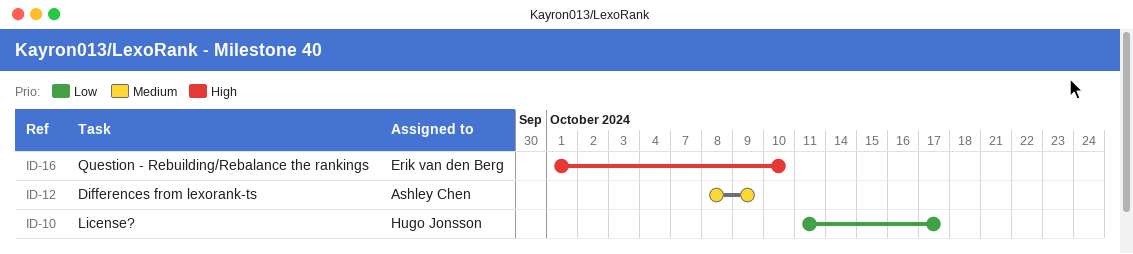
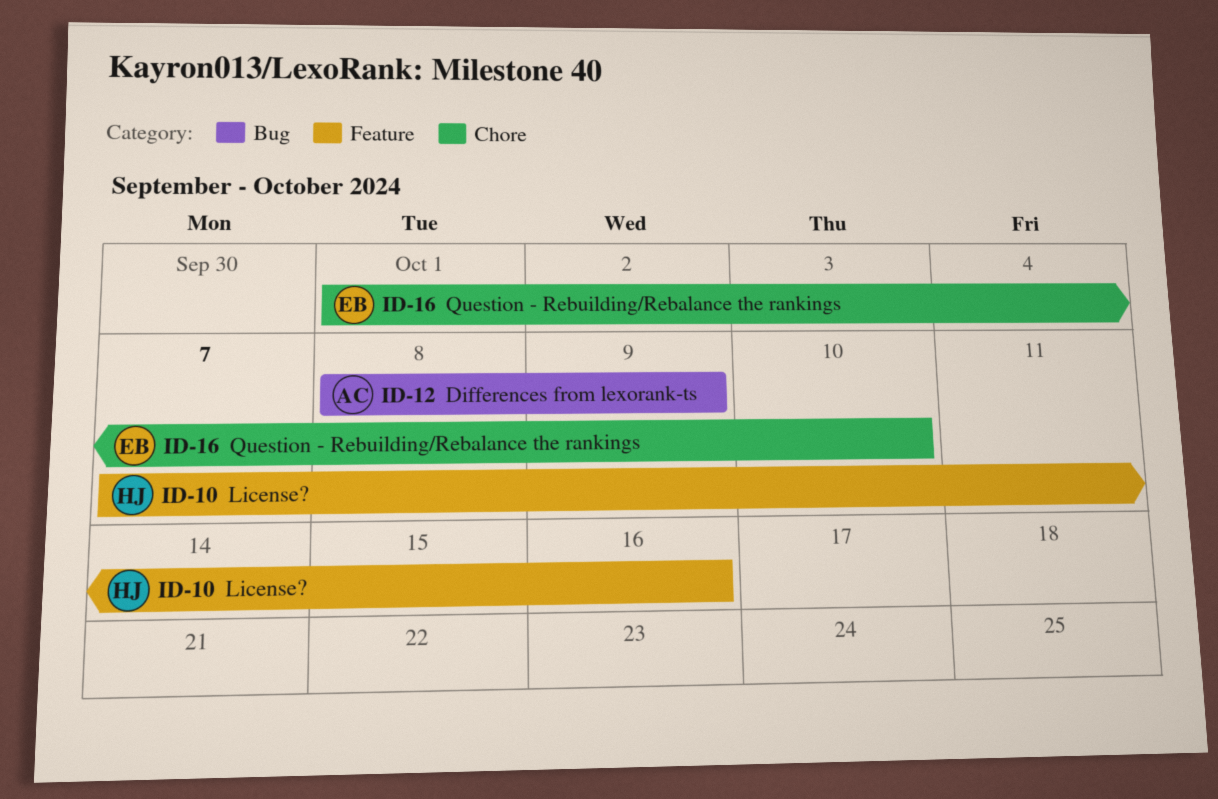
ID-10, start: Oct 11 -> Oct 7
ID-10, due: Oct 17 -> Oct 16

